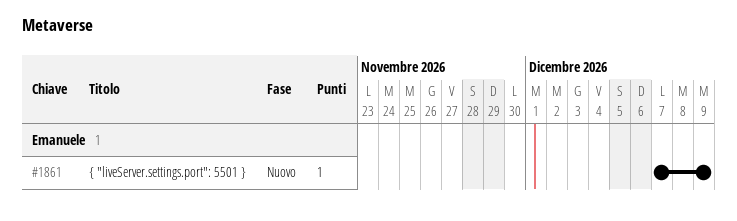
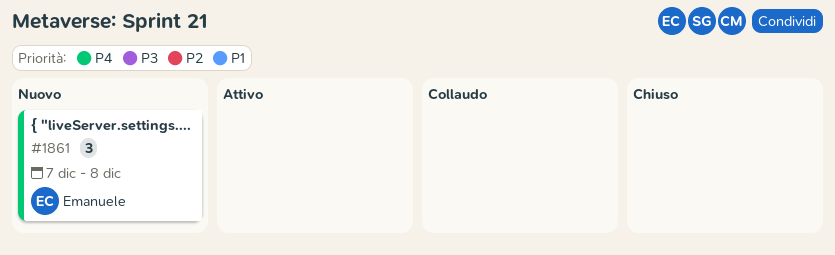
#1861, estimate: 1 -> 3
#1861, due: Dec 9 -> Dec 8

